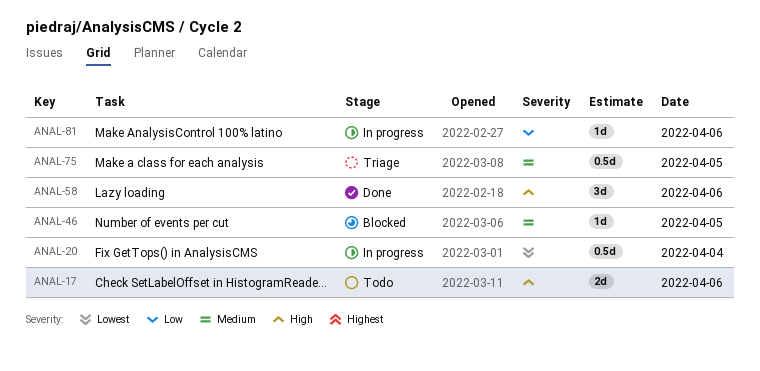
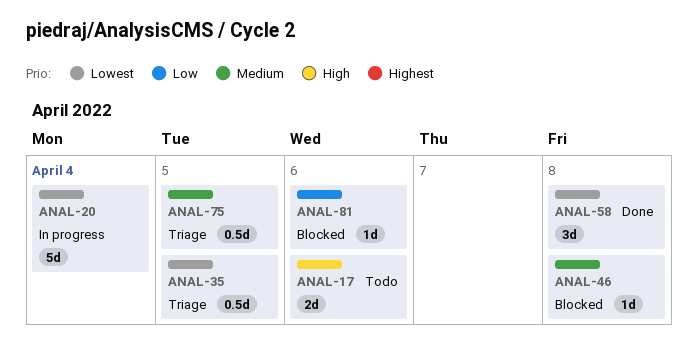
ANAL-20, estimate: 0.5d -> 5d
ANAL-35: none -> present
ANAL-46, day: Apr 5 -> Apr 8
ANAL-58, priority: High -> Lowest
ANAL-58, day: Apr 6 -> Apr 8
ANAL-81, status: In progress -> Blocked

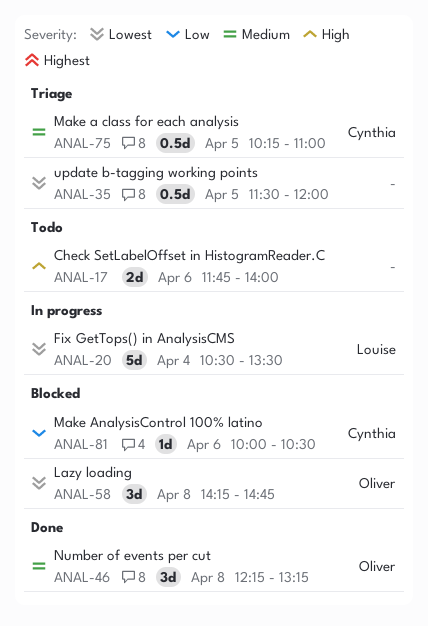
ANAL-46, status: Blocked -> Done
ANAL-46, estimate: 1d -> 3d
ANAL-58, status: Done -> Blocked

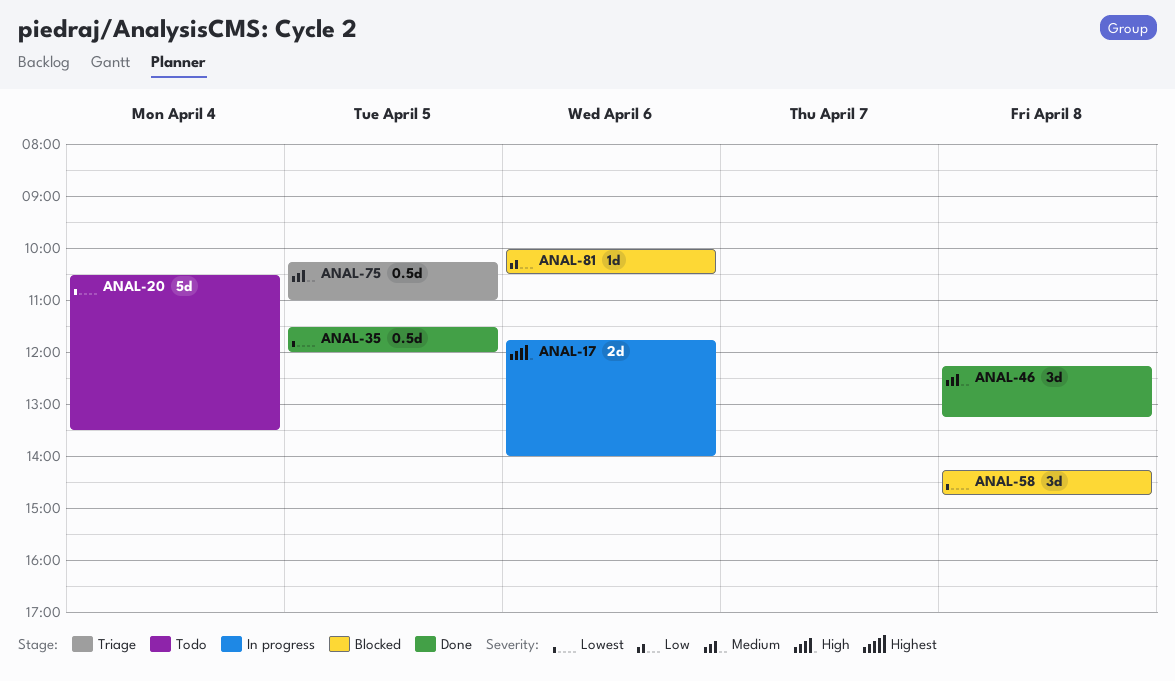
ANAL-17, status: Todo -> In progress
ANAL-20, status: In progress -> Todo
ANAL-35, status: Triage -> Done

